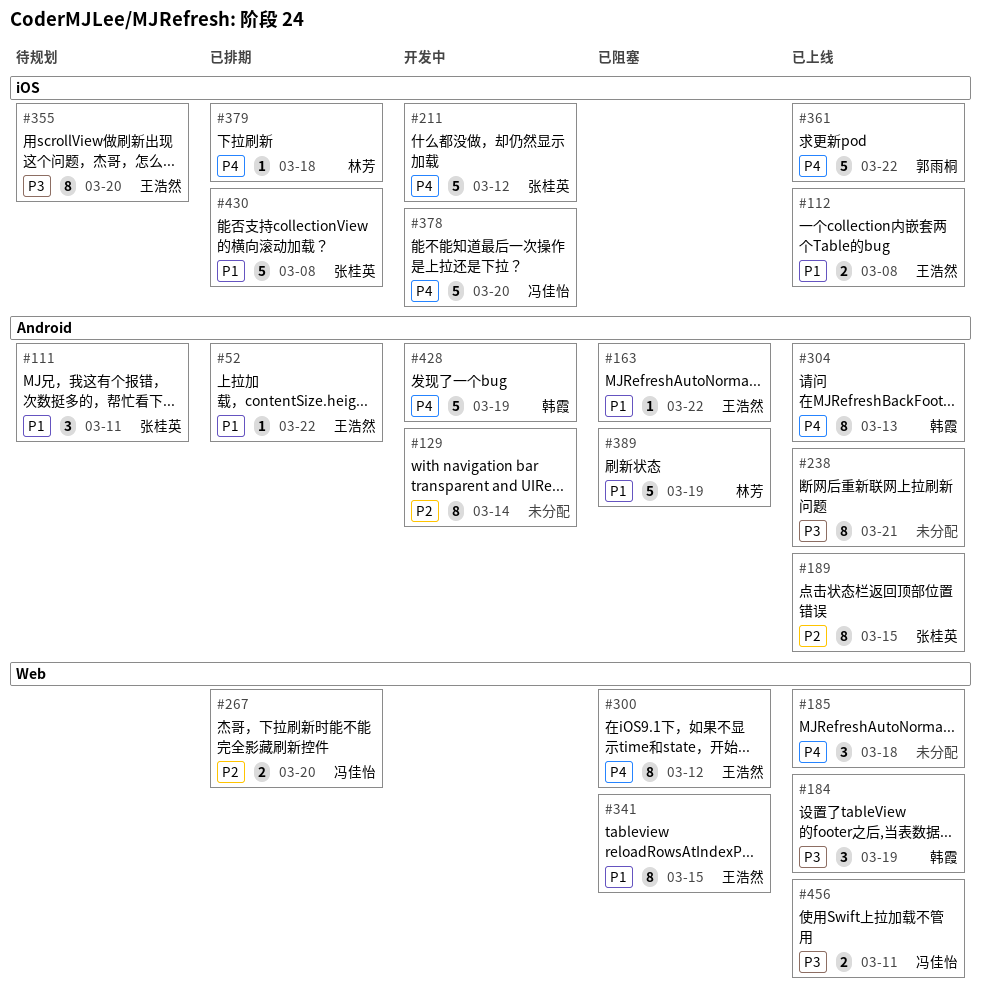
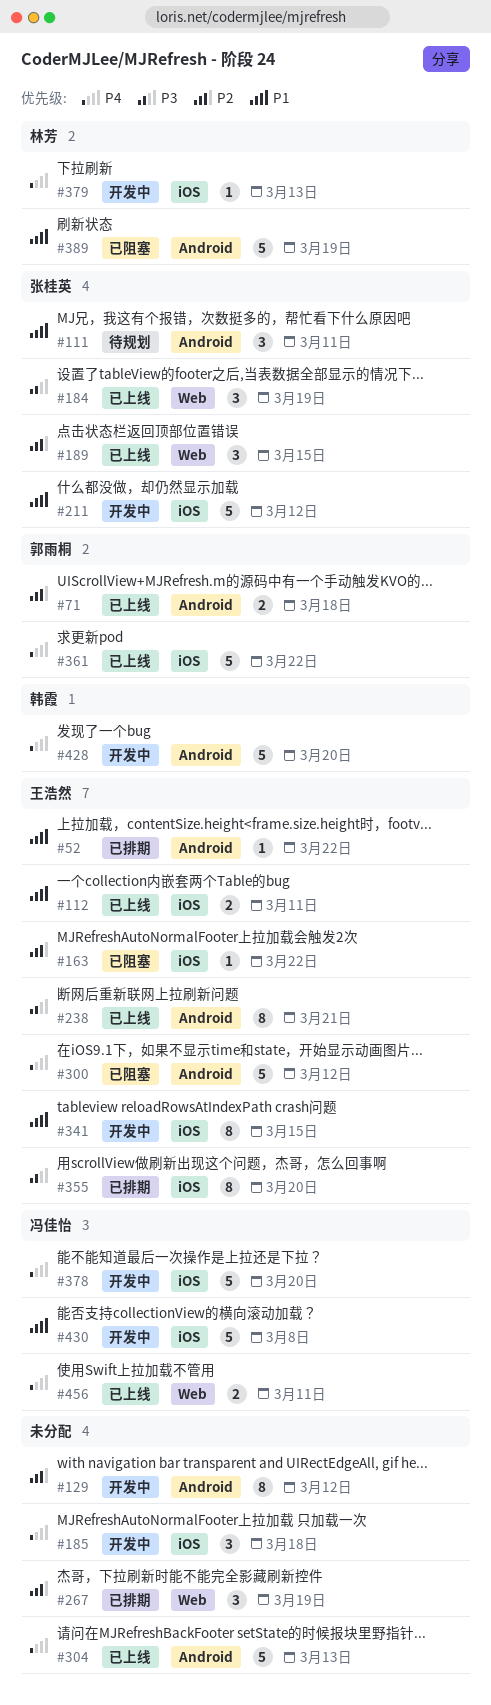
#71: none -> present
#112, due: Mar 8 -> Mar 11
#129, due: Mar 14 -> Mar 12
#163, priority: P1 -> P2
#163, label: Android -> iOS
#184, owner: 韩霞 -> 张桂英
#185, status: 已上线 -> 开发中
#185, label: Web -> iOS
#189, label: Android -> Web
#189, estimate: 8 -> 3
#211, priority: P4 -> P1
#238, owner: none -> 王浩然
#267, owner: 冯佳怡 -> none
#267, estimate: 2 -> 3
#267, due: Mar 20 -> Mar 19
#300, label: Web -> Android
#300, estimate: 8 -> 5
#304, owner: 韩霞 -> none
#304, estimate: 8 -> 5
#341, status: 已阻塞 -> 开发中
#341, label: Web -> iOS
#355, status: 待规划 -> 已排期
#379, status: 已排期 -> 开发中
#379, due: Mar 18 -> Mar 13
#428, due: Mar 19 -> Mar 20
#430, status: 已排期 -> 开发中
#430, owner: 张桂英 -> 冯佳怡
#456, priority: P3 -> P4

